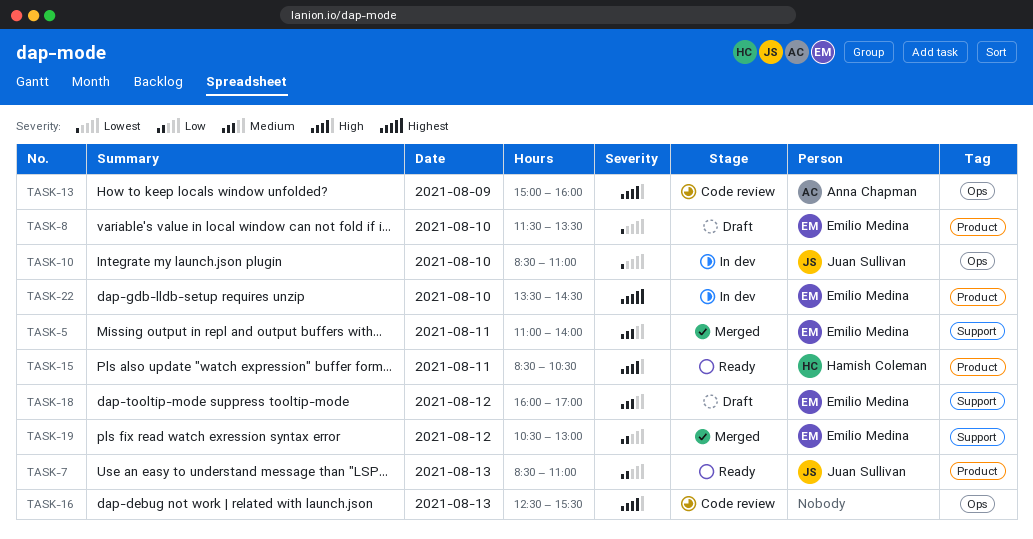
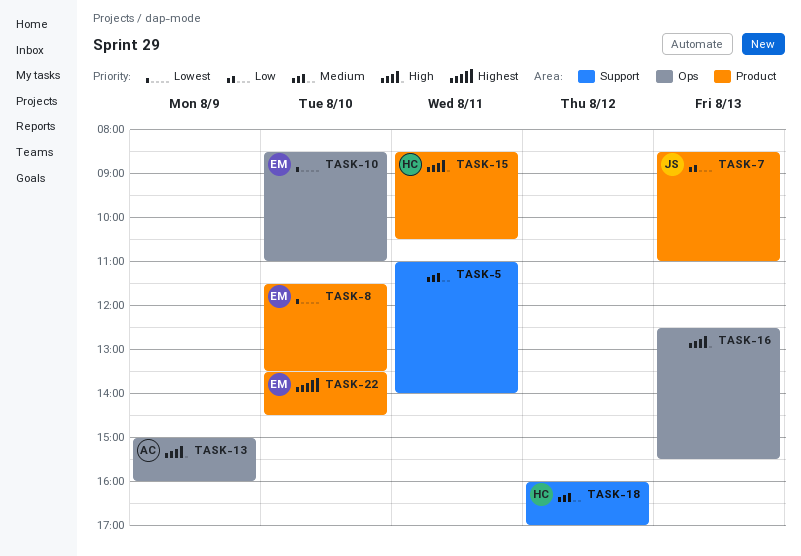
TASK-5, owner: Emilio Medina -> none
TASK-10, owner: Juan Sullivan -> Emilio Medina
TASK-18, owner: Emilio Medina -> Hamish Coleman
TASK-19: present -> none

